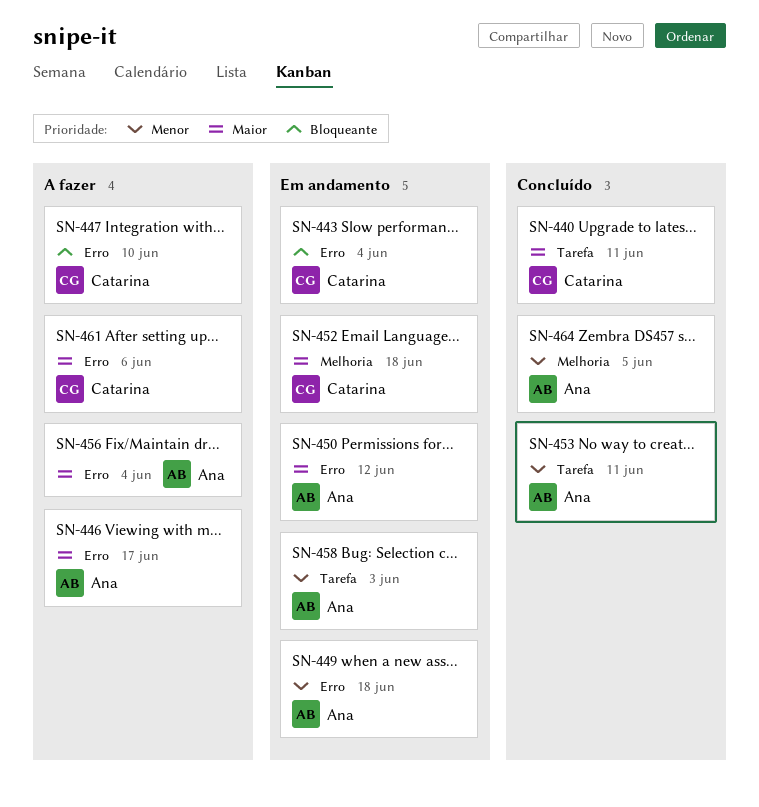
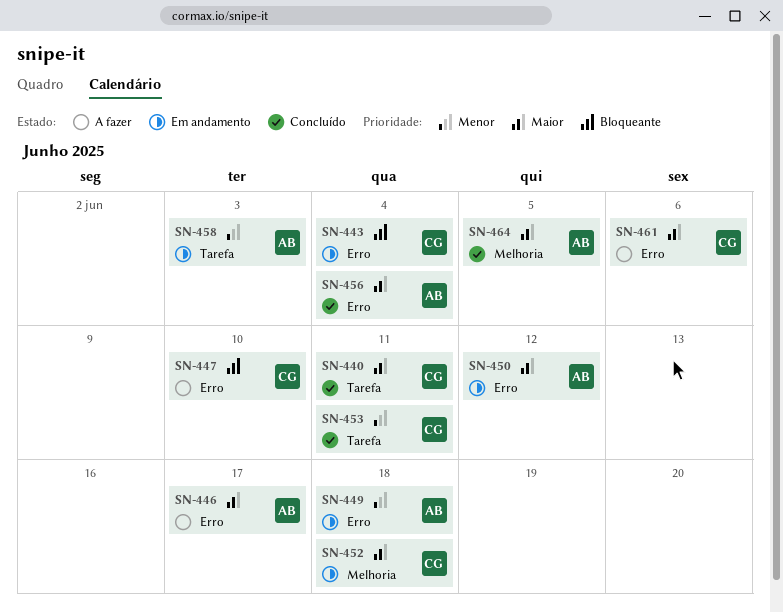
SN-453, owner: Ana -> Catarina
SN-456, status: A fazer -> Concluído
SN-464, priority: Menor -> Maior

